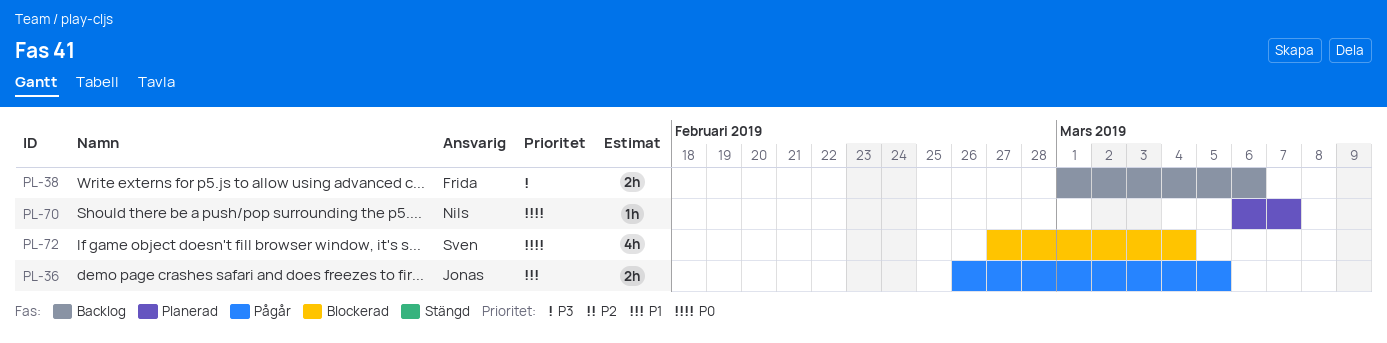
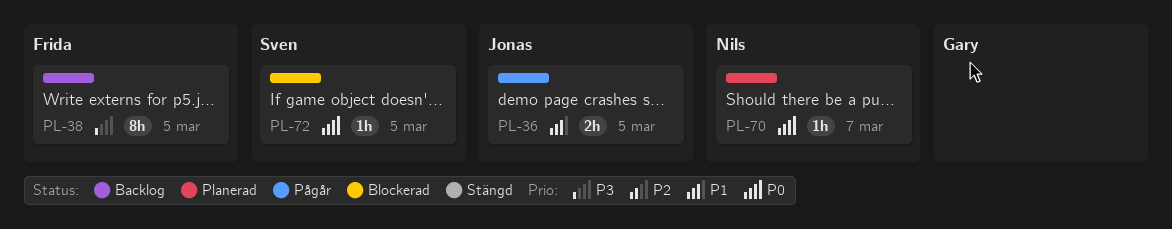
PL-38, estimate: 2h -> 8h
PL-38, due: Mar 6 -> Mar 5
PL-72, estimate: 4h -> 1h
PL-72, due: Mar 4 -> Mar 5

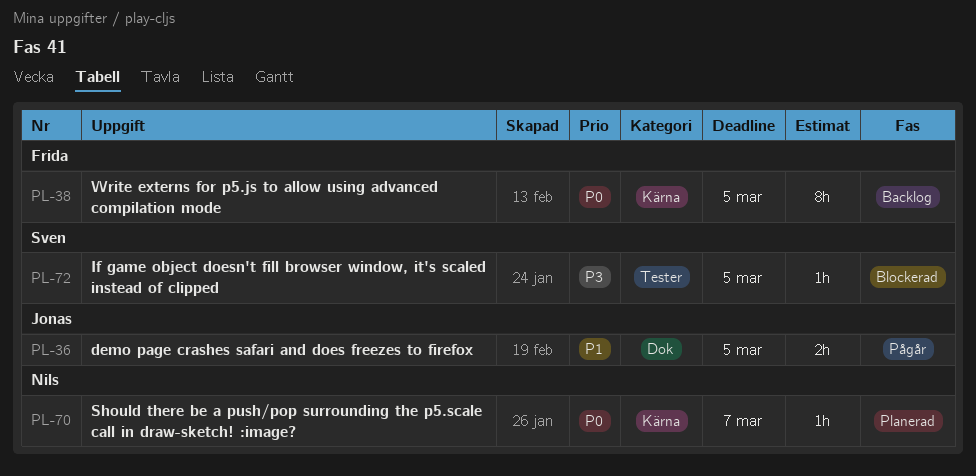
PL-38, priority: P3 -> P0
PL-72, priority: P0 -> P3

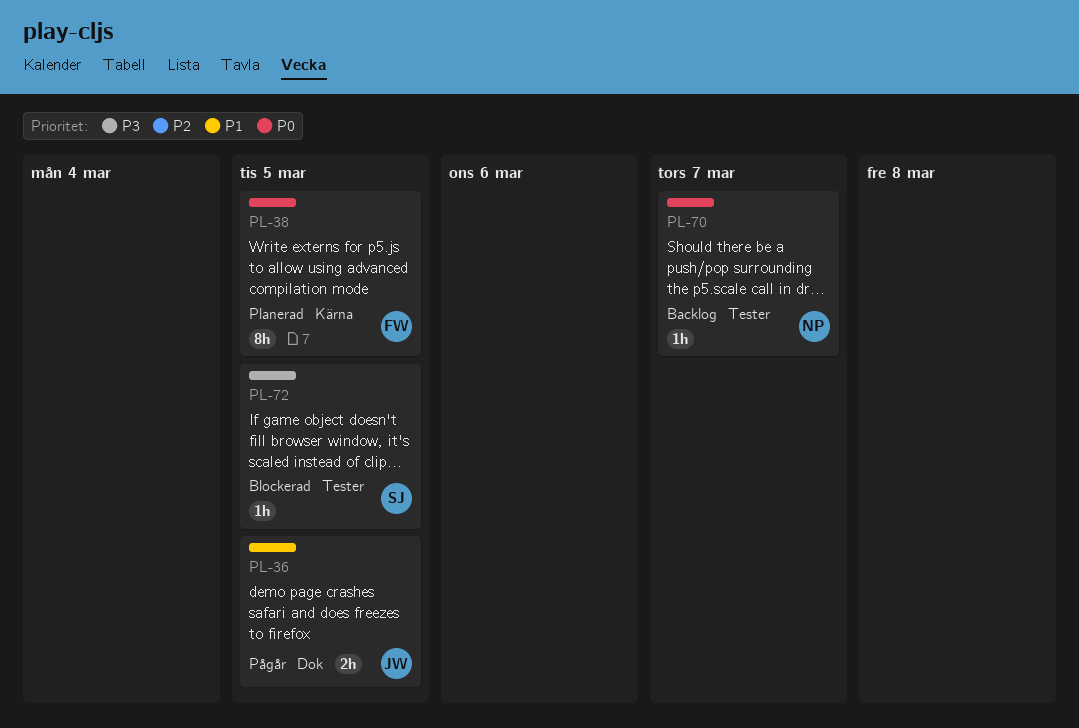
PL-38, status: Backlog -> Planerad
PL-70, status: Planerad -> Backlog
PL-70, label: Kärna -> Tester

